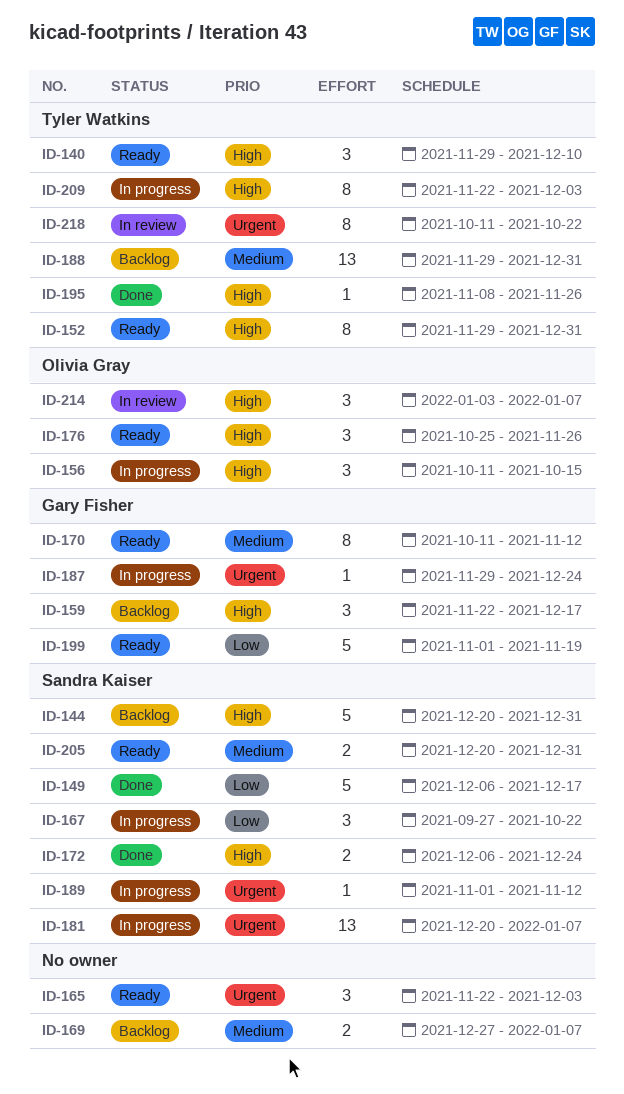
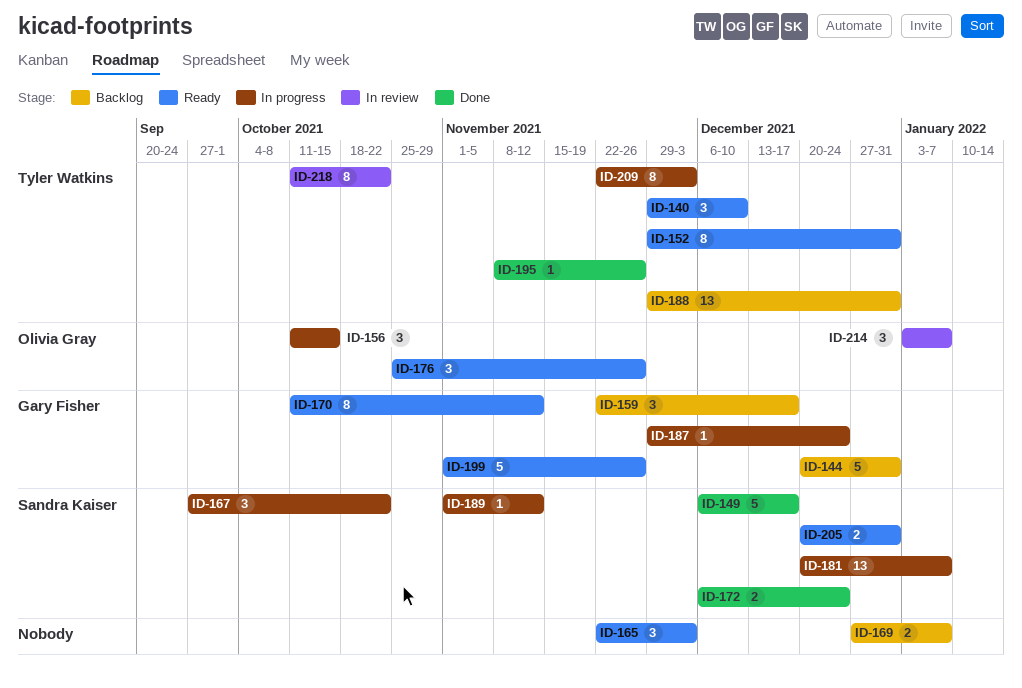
ID-144, owner: Sandra Kaiser -> Gary Fisher
ID-199, due: Nov 19 -> Nov 26

